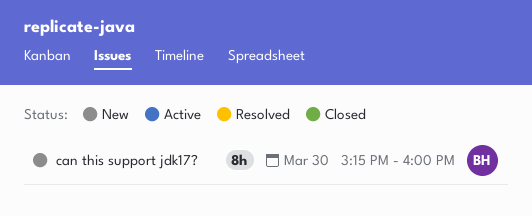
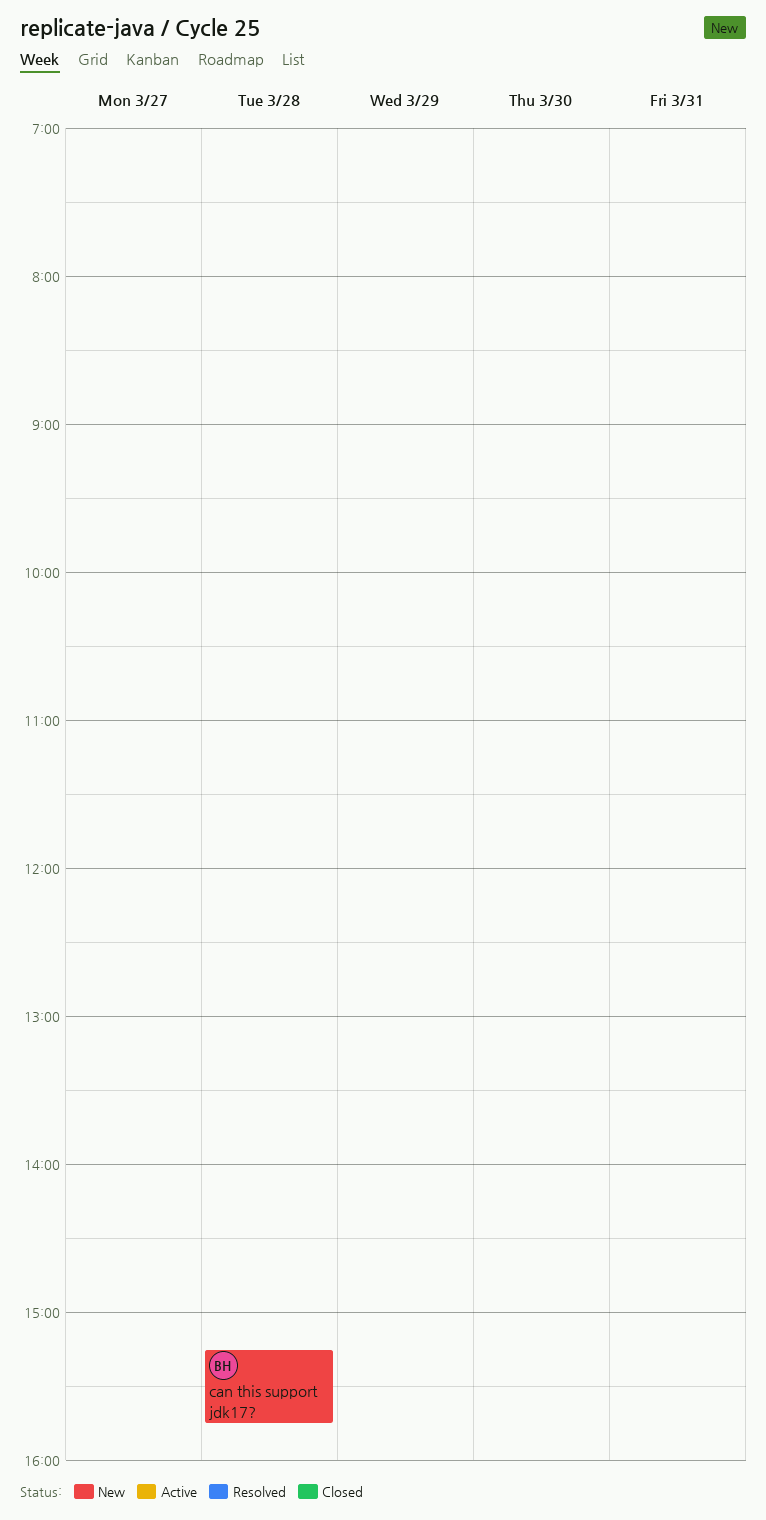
can this support jdk17?, day: Mar 30 -> Mar 28
can this support jdk17?, ends: 16:00 -> 15:45

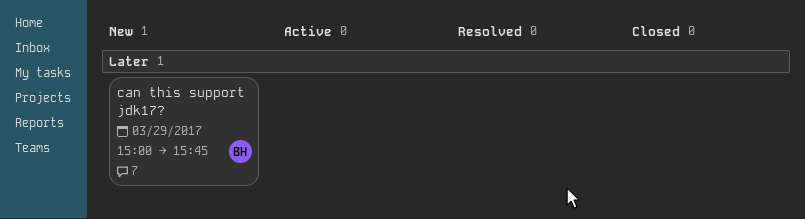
can this support jdk17?, day: Mar 28 -> Mar 29
can this support jdk17?, begins: 15:15 -> 15:00

